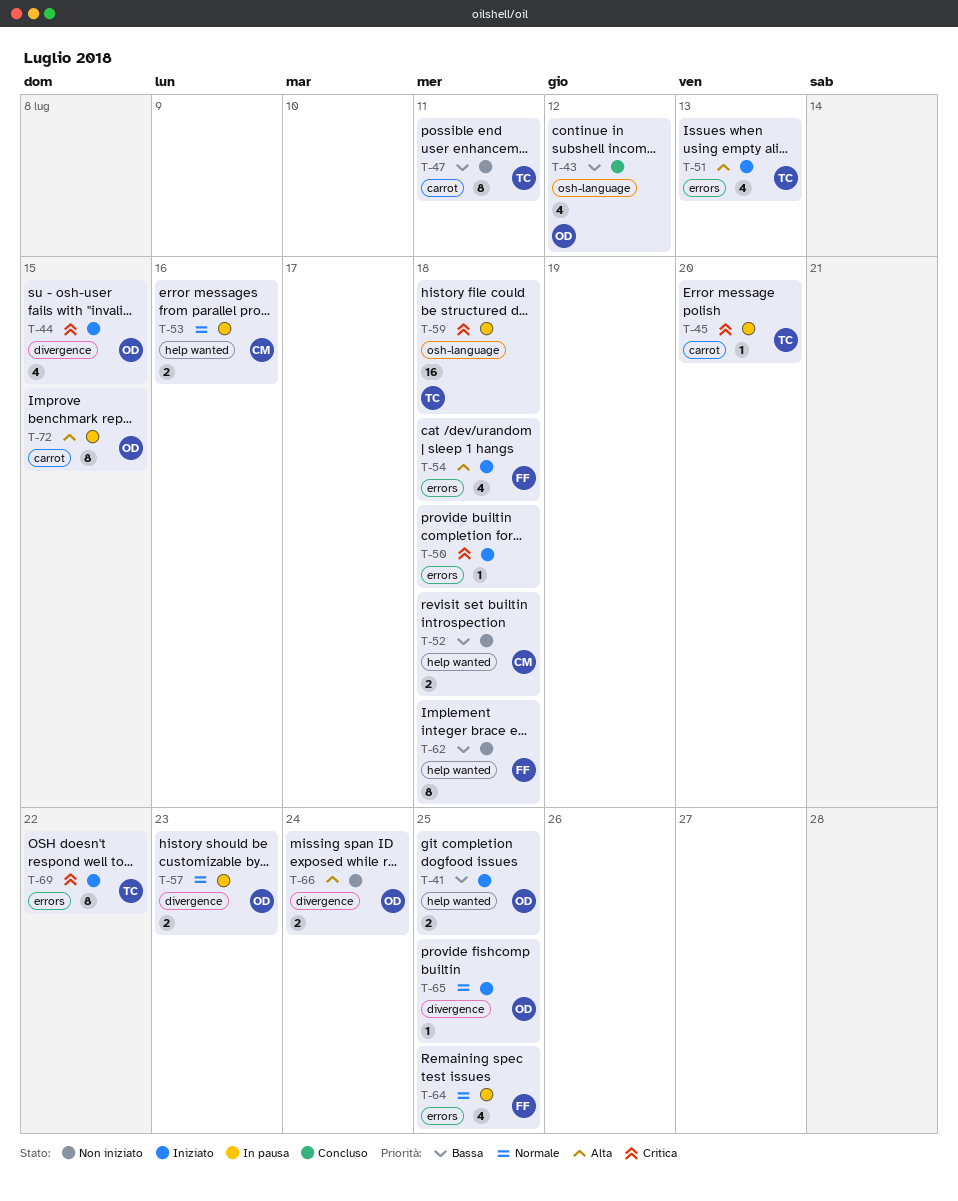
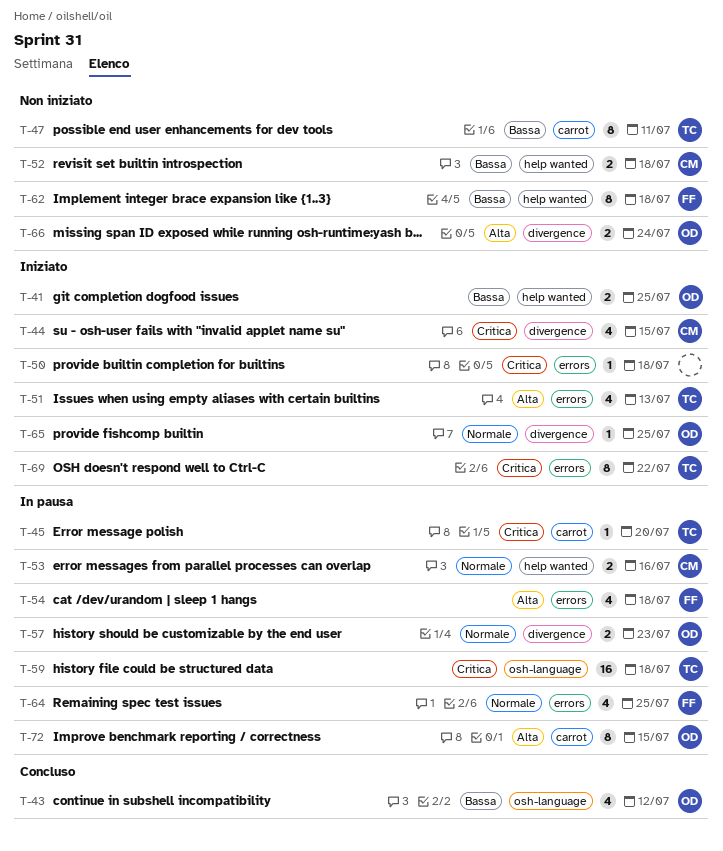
T-44, owner: OD -> CM
T-54, status: Iniziato -> In pausa

